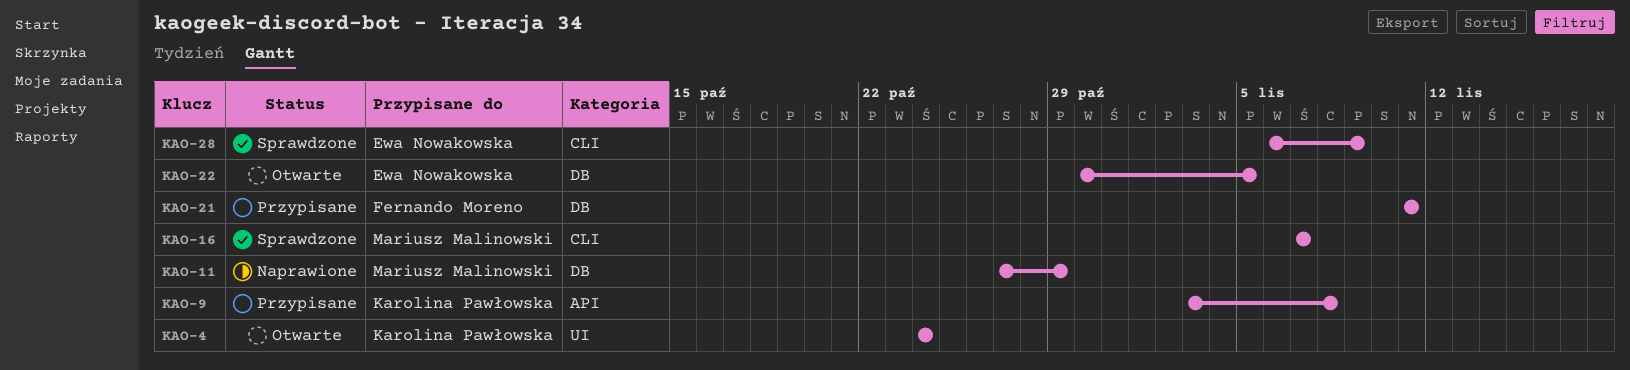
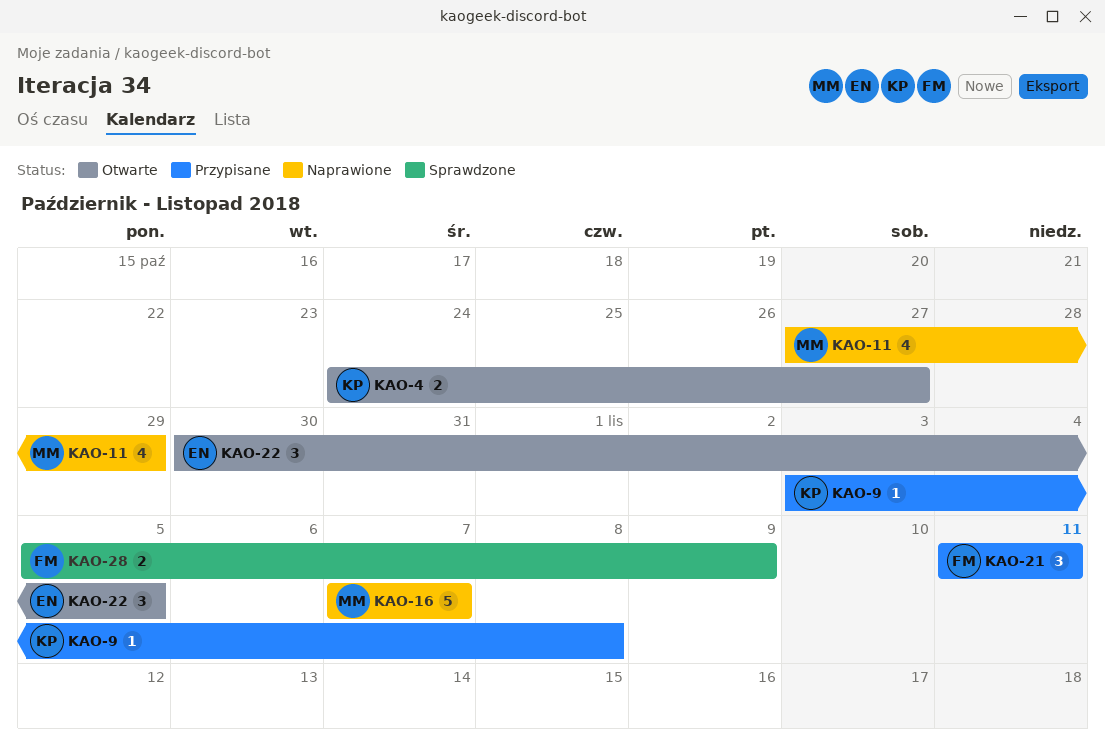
KAO-4, due: Oct 24 -> Oct 27
KAO-16, status: Sprawdzone -> Naprawione
KAO-28, owner: Ewa Nowakowska -> Fernando Moreno
KAO-28, start: Nov 6 -> Nov 5

